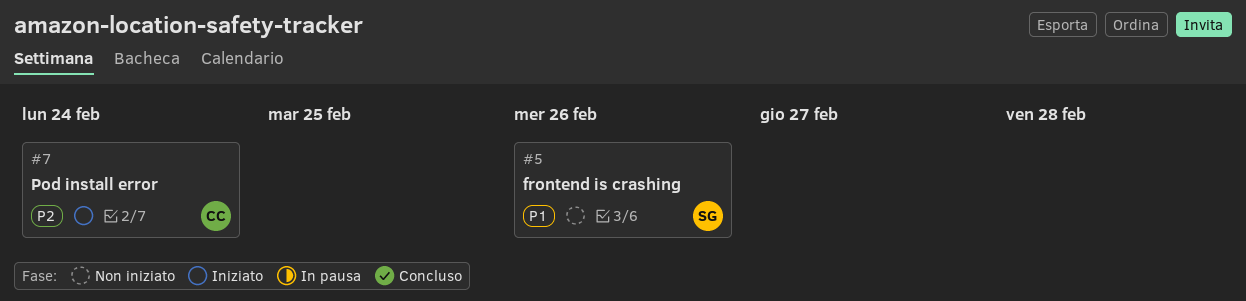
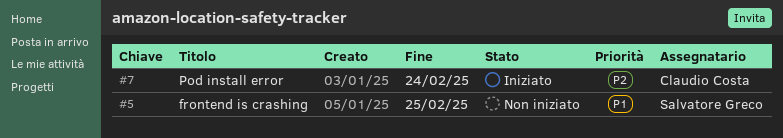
#5, due: Feb 26 -> Feb 25

